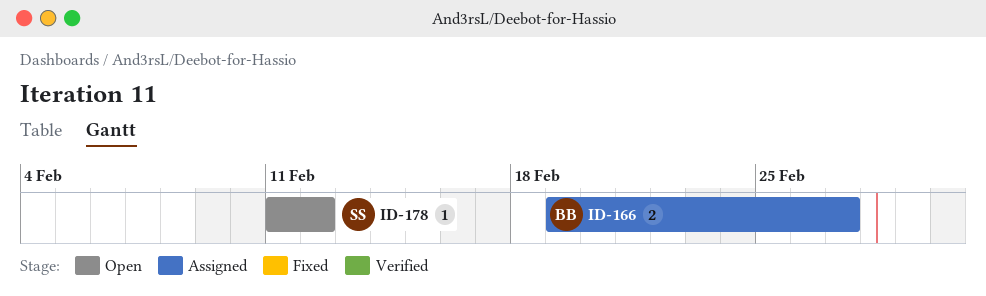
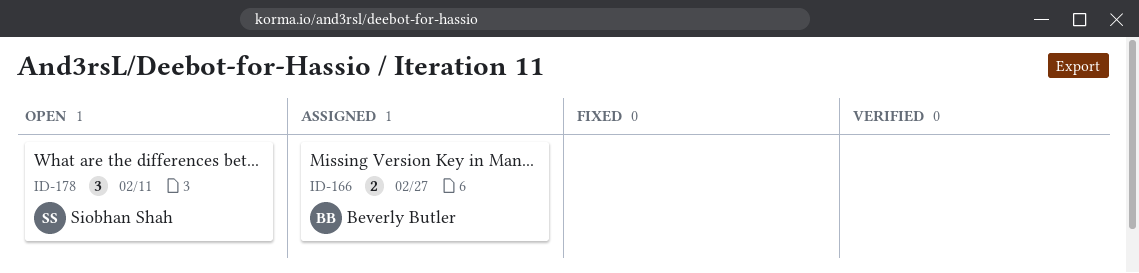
ID-178, estimate: 1 -> 3
ID-178, due: Feb 12 -> Feb 11

